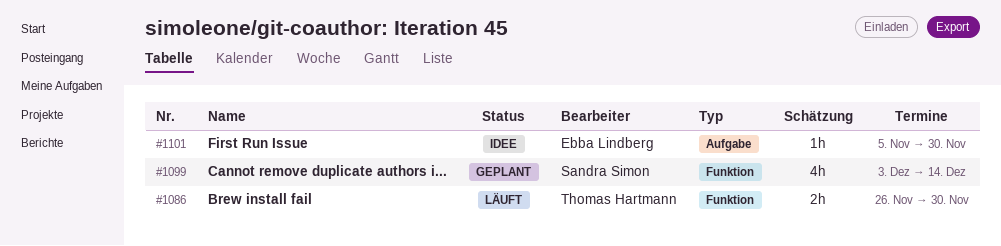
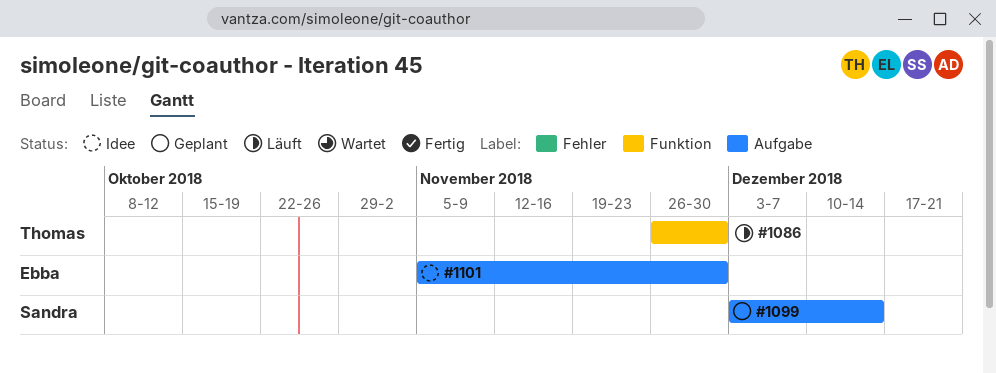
#1099, label: Funktion -> Aufgabe

